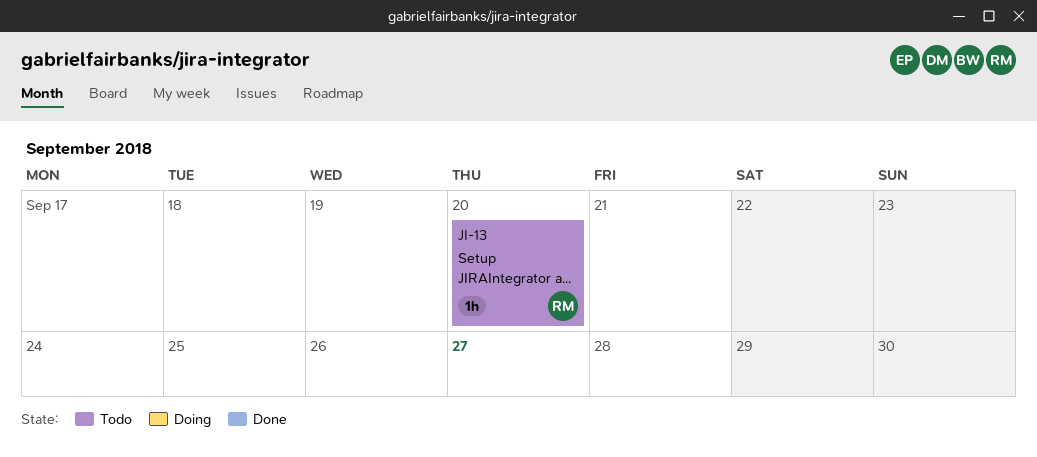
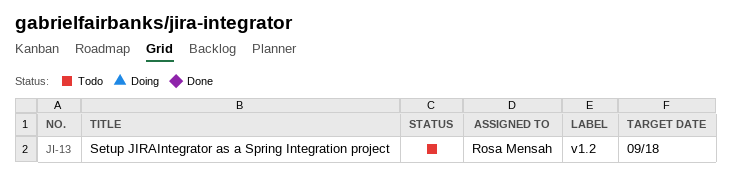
JI-13, due: Sep 20 -> Sep 18

